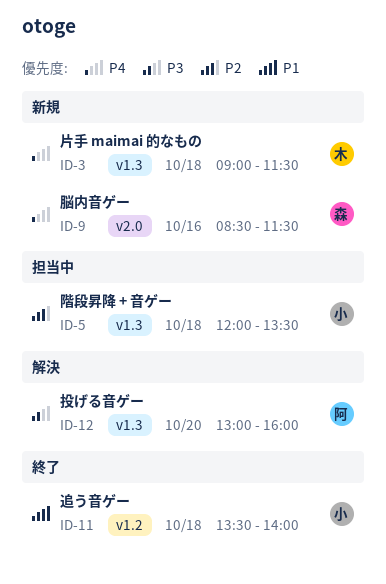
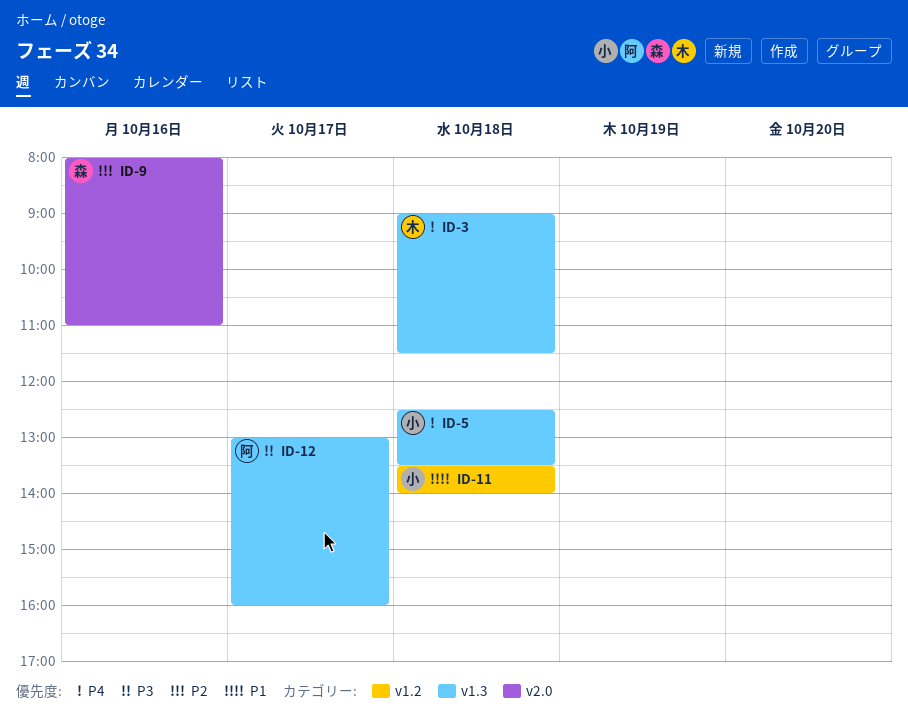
ID-5, priority: P2 -> P4
ID-5, begins: 12:00 -> 12:30
ID-9, priority: P4 -> P2
ID-9, begins: 08:30 -> 08:00
ID-9, ends: 11:30 -> 11:00
ID-12, day: Oct 20 -> Oct 17

